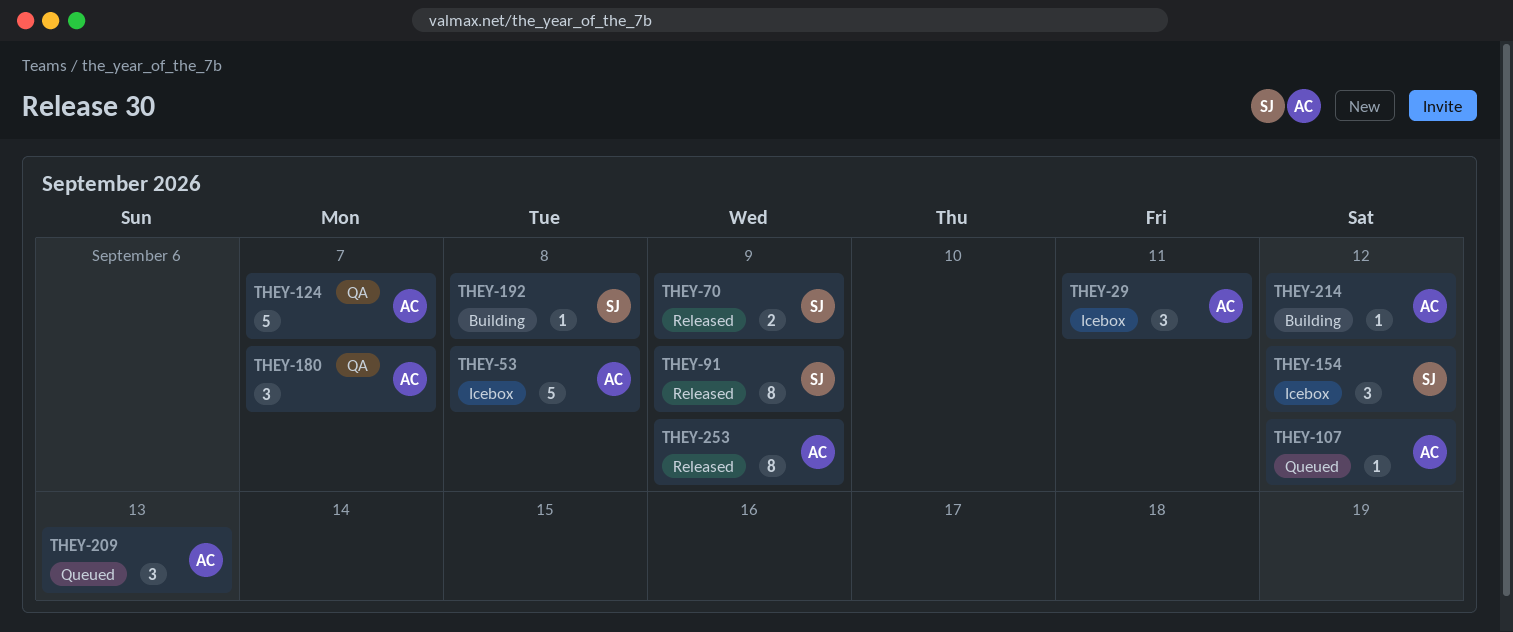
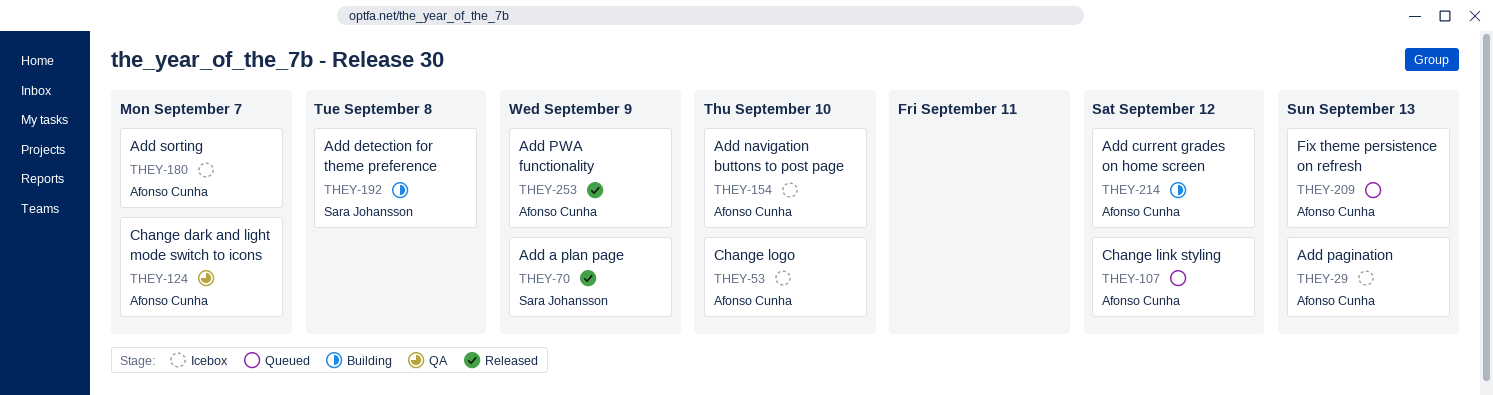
THEY-29, due: Sep 11 -> Sep 13
THEY-53, due: Sep 8 -> Sep 10
THEY-91: present -> none
THEY-154, owner: Sara Johansson -> Afonso Cunha
THEY-154, due: Sep 12 -> Sep 10
THEY-180, status: QA -> Icebox

